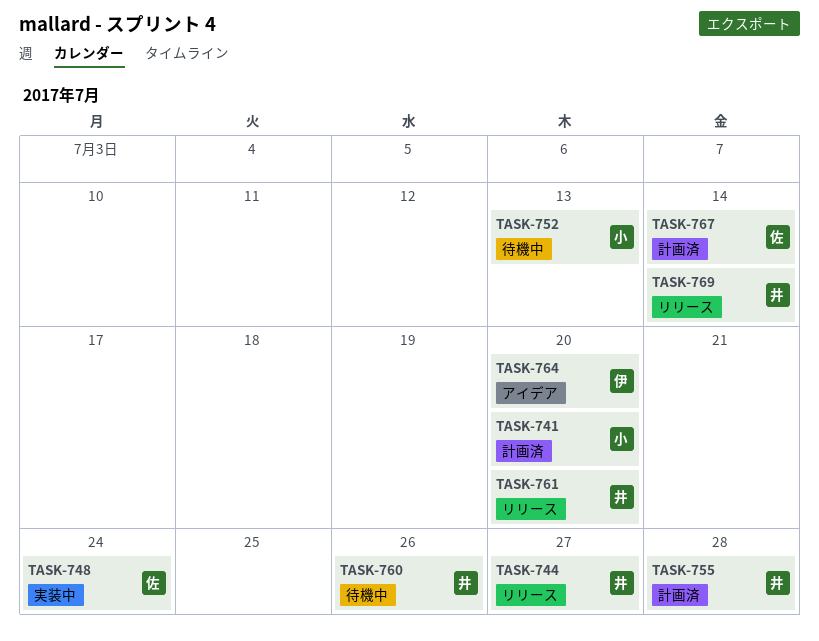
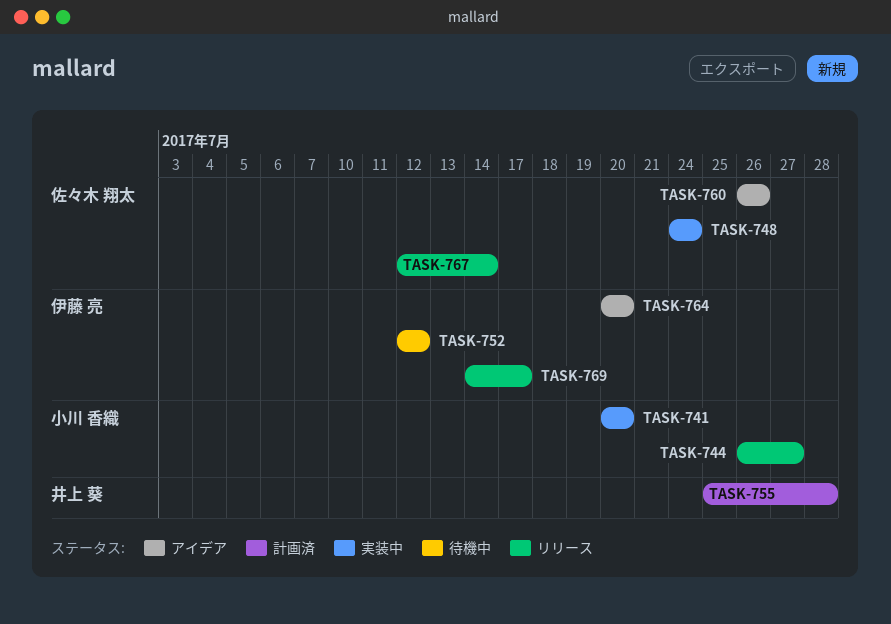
TASK-741, status: 計画済 -> 実装中
TASK-744, owner: 井上 葵 -> 小川 香織
TASK-752, owner: 小川 香織 -> 伊藤 亮
TASK-752, due: Jul 13 -> Jul 12
TASK-760, status: 待機中 -> アイデア
TASK-760, owner: 井上 葵 -> 佐々木 翔太
TASK-761: present -> none
TASK-767, status: 計画済 -> リリース
TASK-769, owner: 井上 葵 -> 伊藤 亮
TASK-769, due: Jul 14 -> Jul 17

